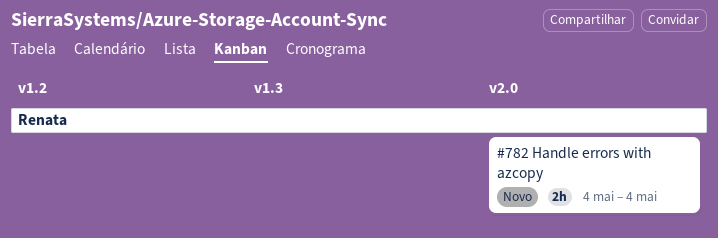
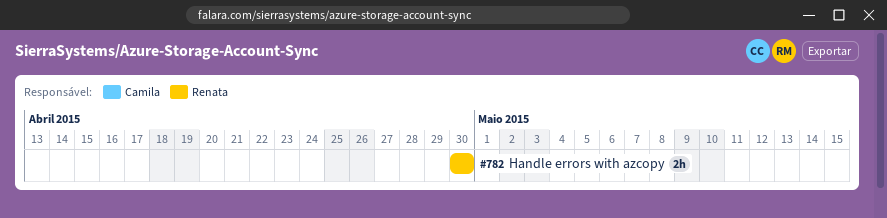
#782, start: May 4 -> Apr 30
#782, due: May 4 -> Apr 30

